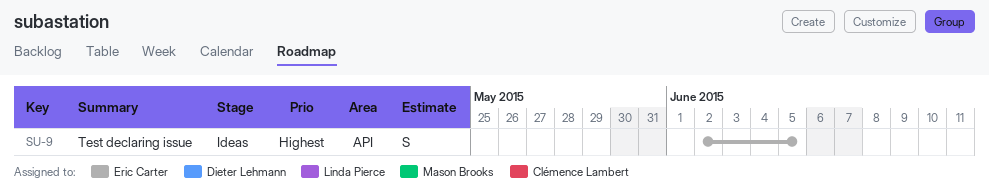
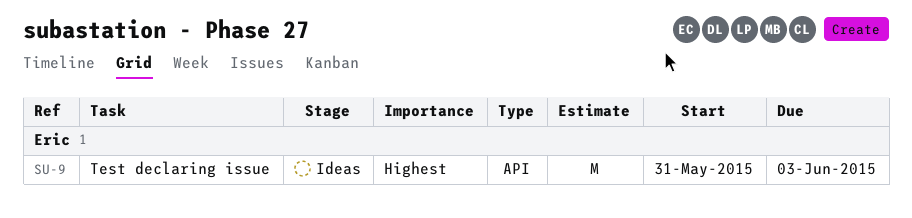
SU-9, estimate: S -> M
SU-9, start: Jun 2 -> May 31
SU-9, due: Jun 5 -> Jun 3

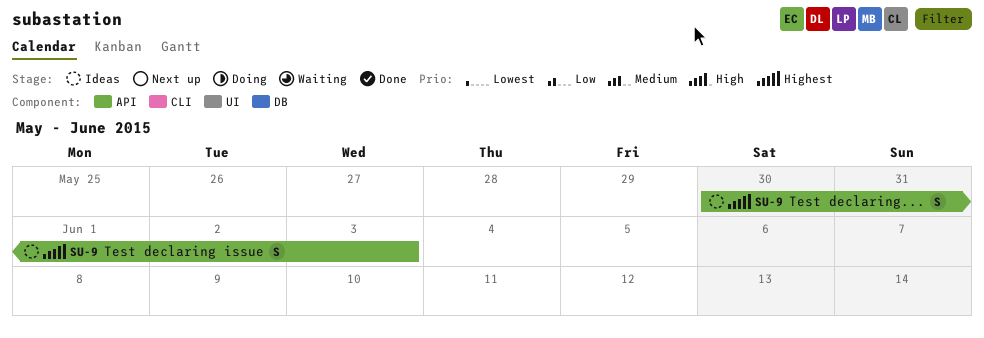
SU-9, estimate: M -> S
SU-9, start: May 31 -> May 30

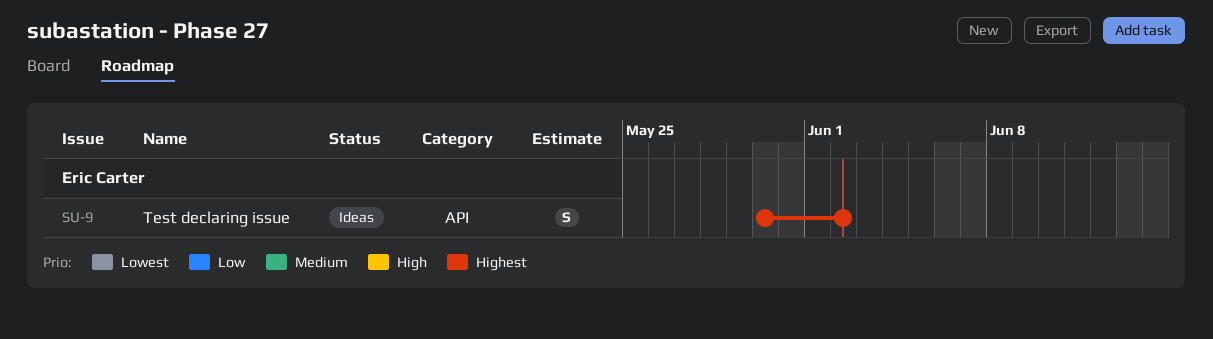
SU-9, due: Jun 3 -> Jun 2

